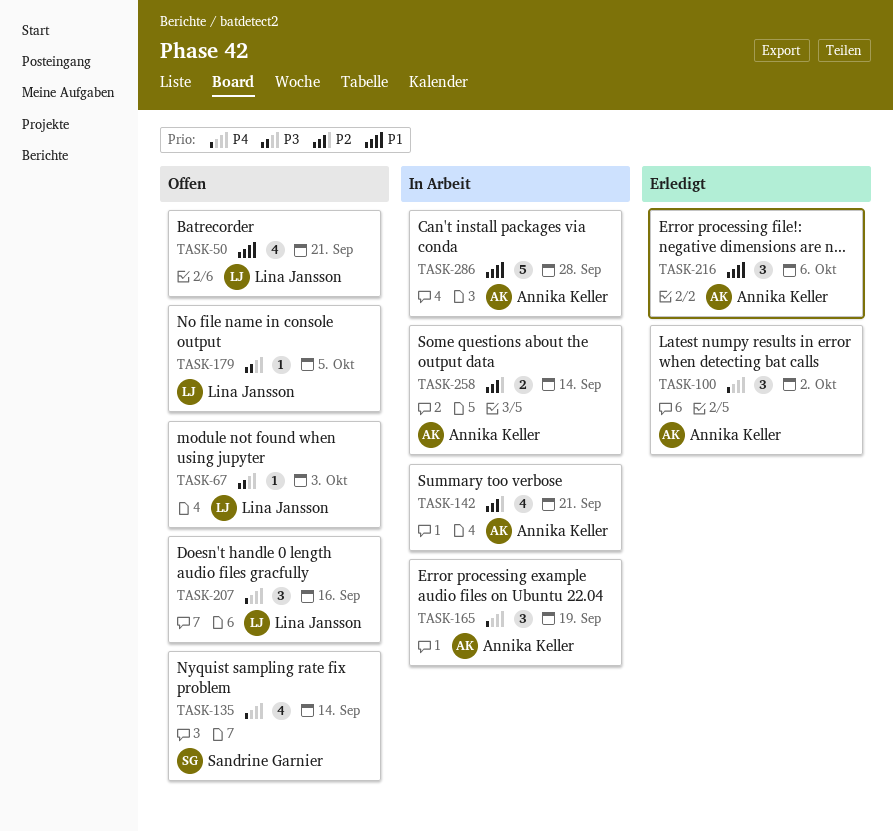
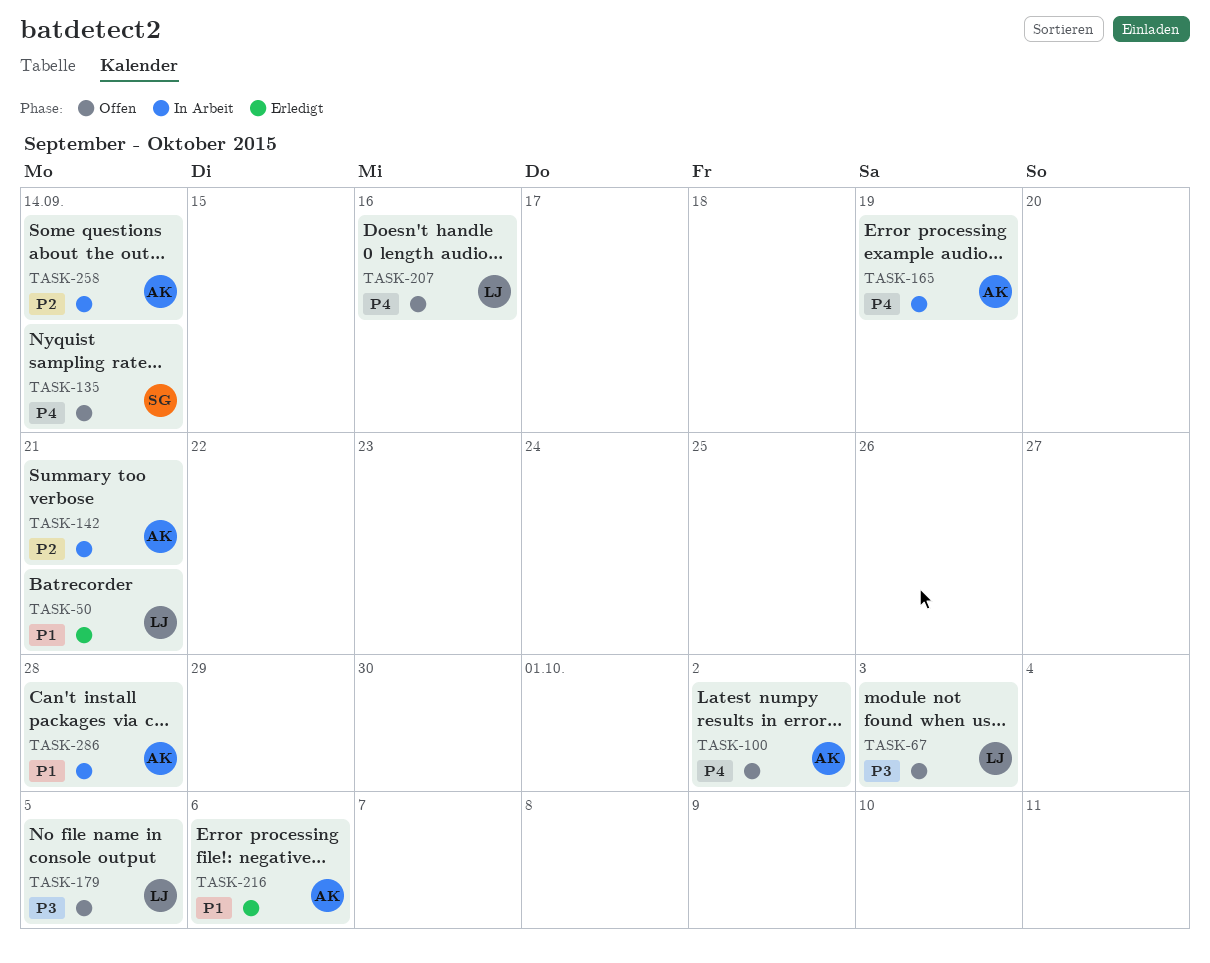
TASK-50, status: Offen -> Erledigt
TASK-100, status: Erledigt -> Offen

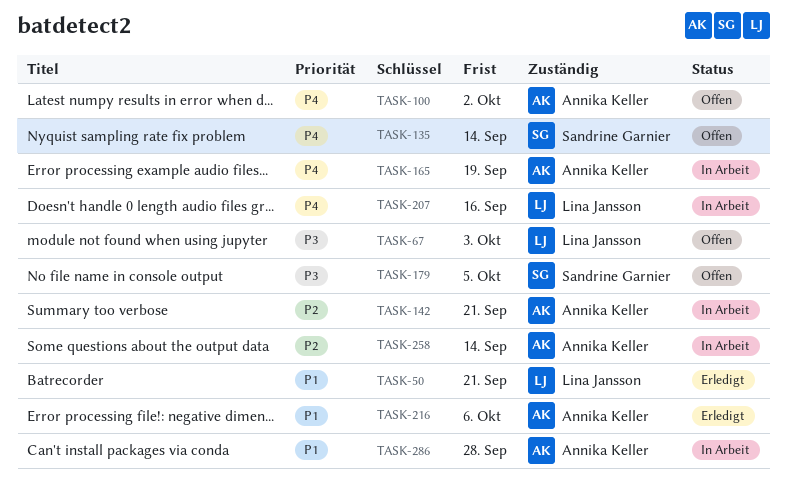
TASK-179, owner: Lina Jansson -> Sandrine Garnier
TASK-207, status: Offen -> In Arbeit

